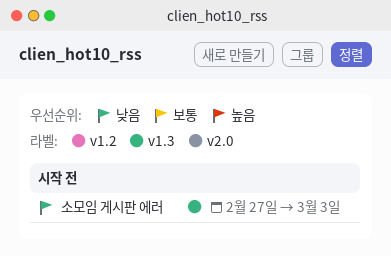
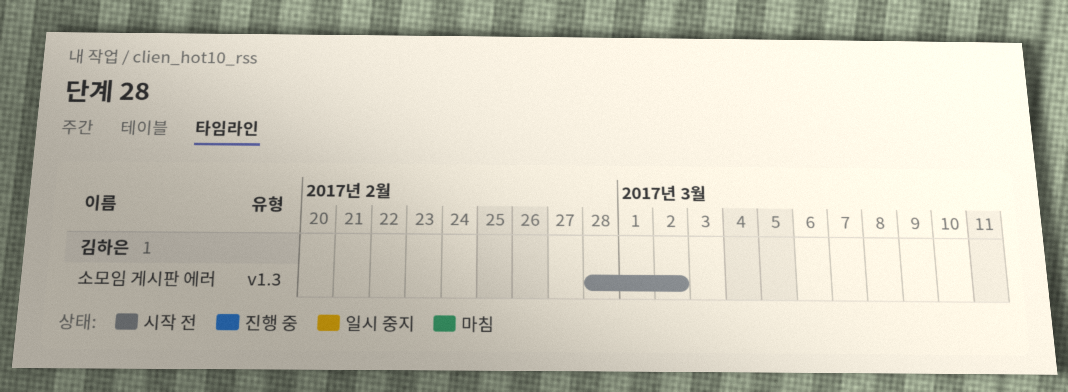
소모임 게시판 에러, start: Feb 27 -> Feb 28
소모임 게시판 에러, due: Mar 3 -> Mar 2

